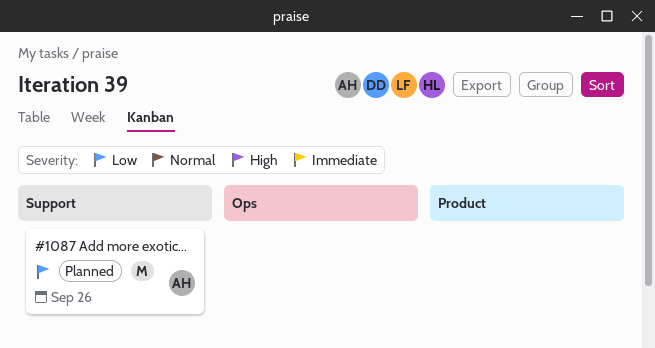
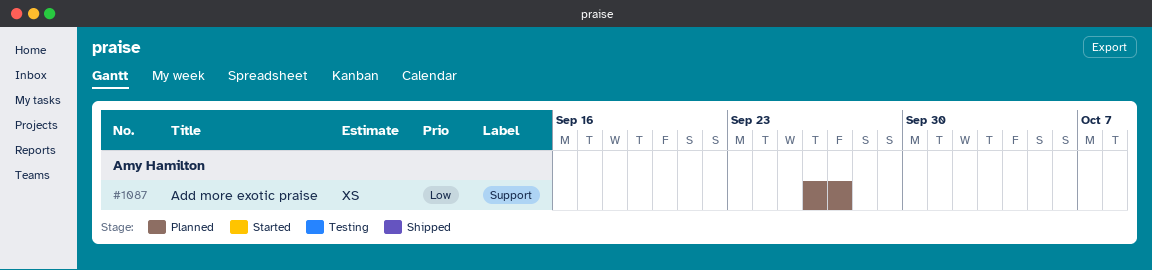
#1087, estimate: M -> XS
#1087, due: Sep 26 -> Sep 27

